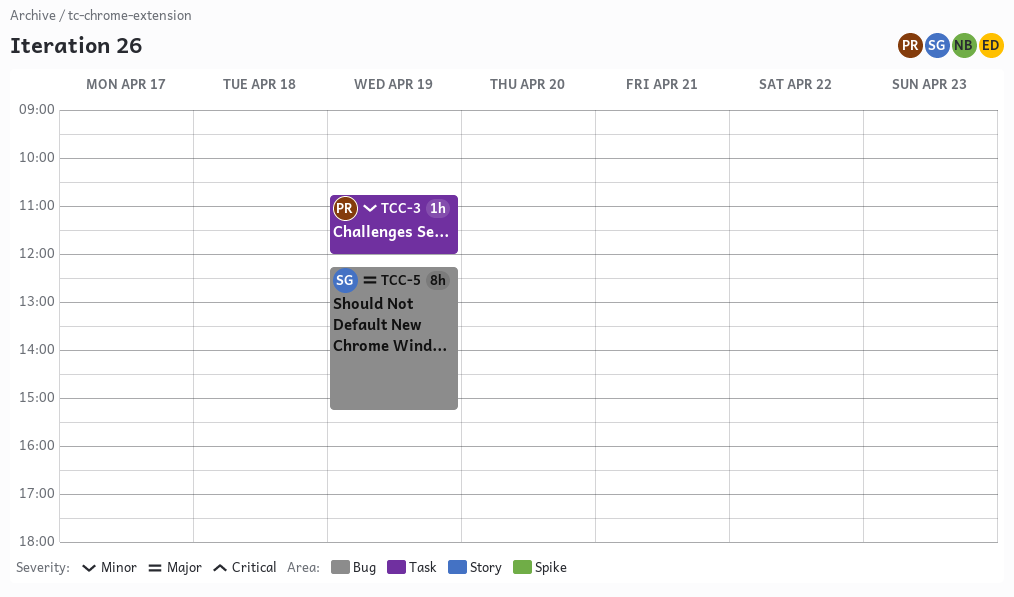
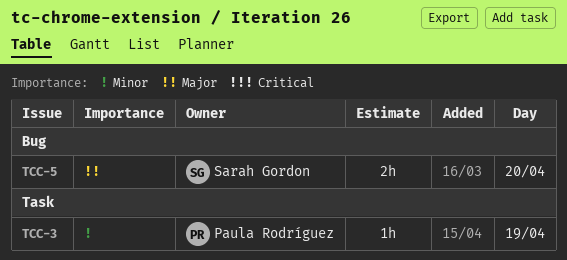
TCC-5, estimate: 8h -> 2h
TCC-5, day: Apr 19 -> Apr 20

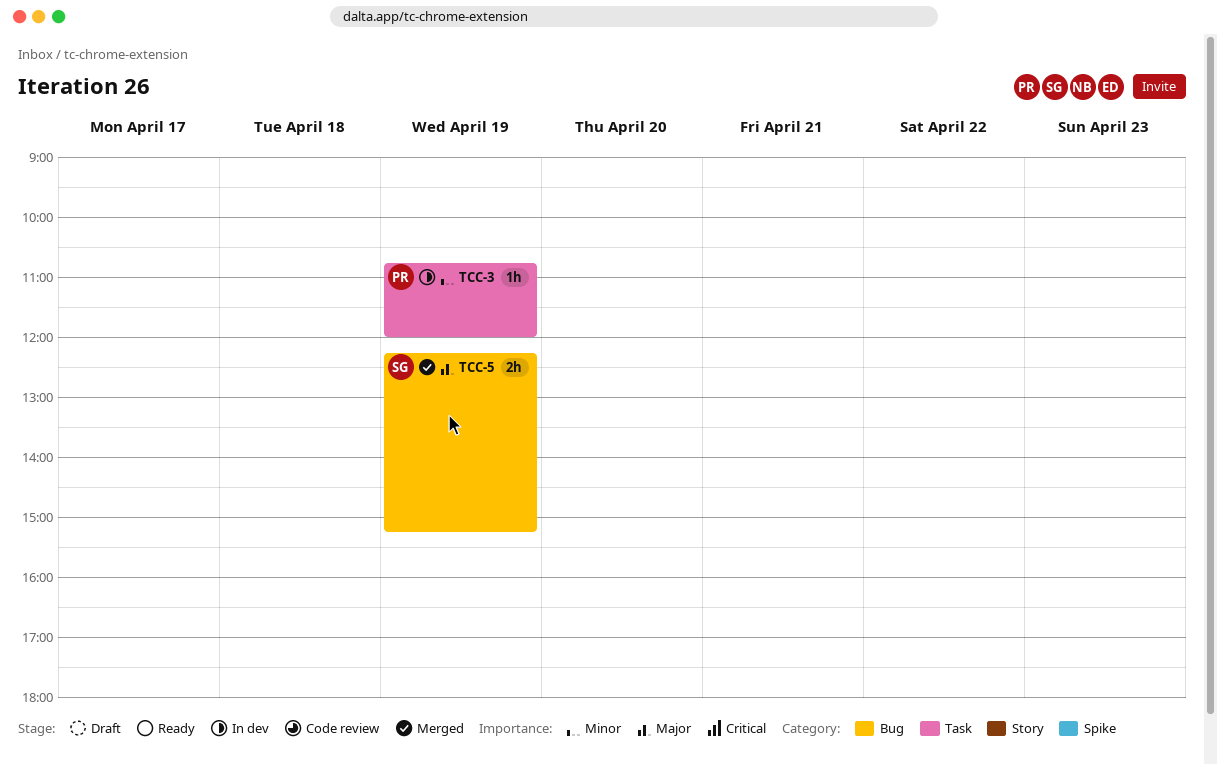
TCC-5, day: Apr 20 -> Apr 19

